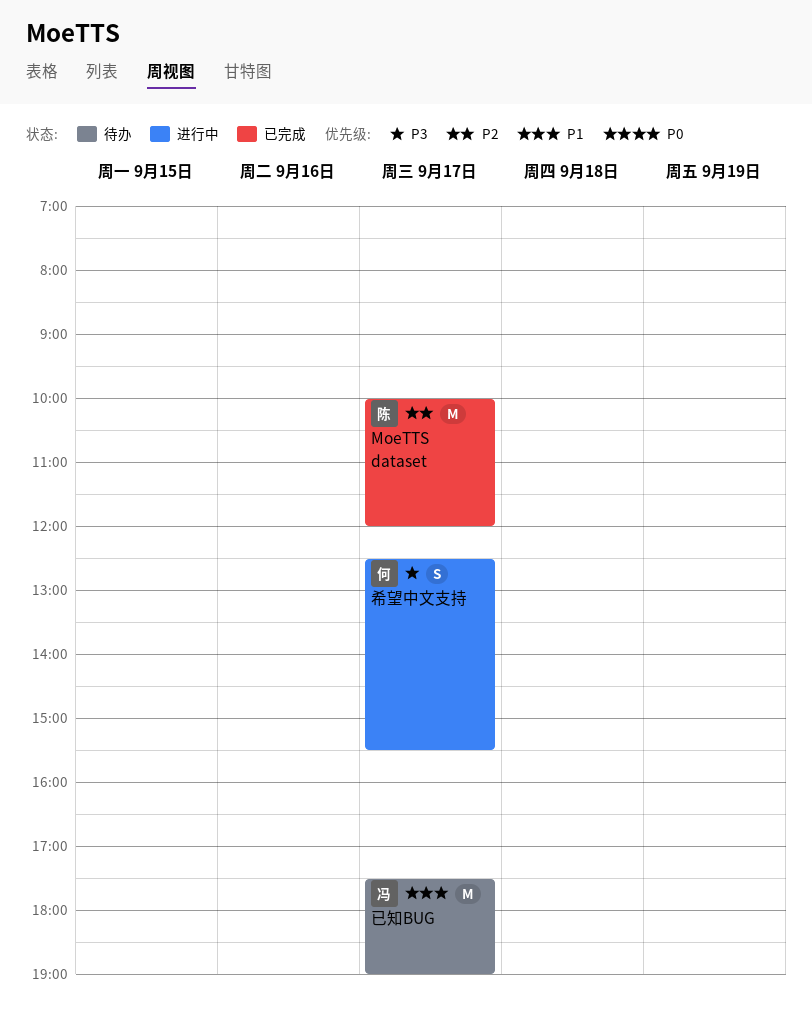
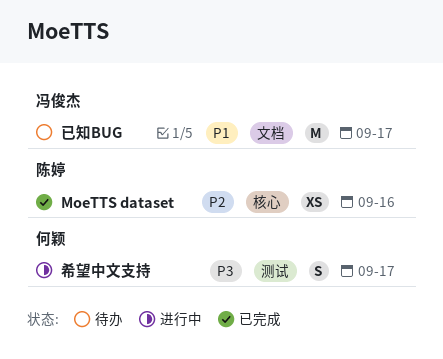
MoeTTS dataset, estimate: M -> XS
MoeTTS dataset, day: Sep 17 -> Sep 16

